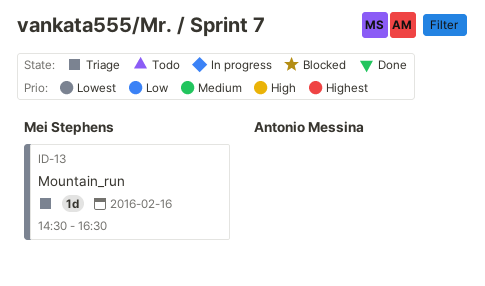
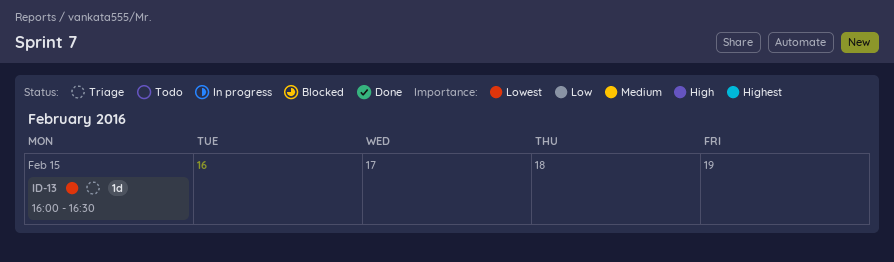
ID-13, day: Feb 16 -> Feb 15
ID-13, begins: 14:30 -> 16:00

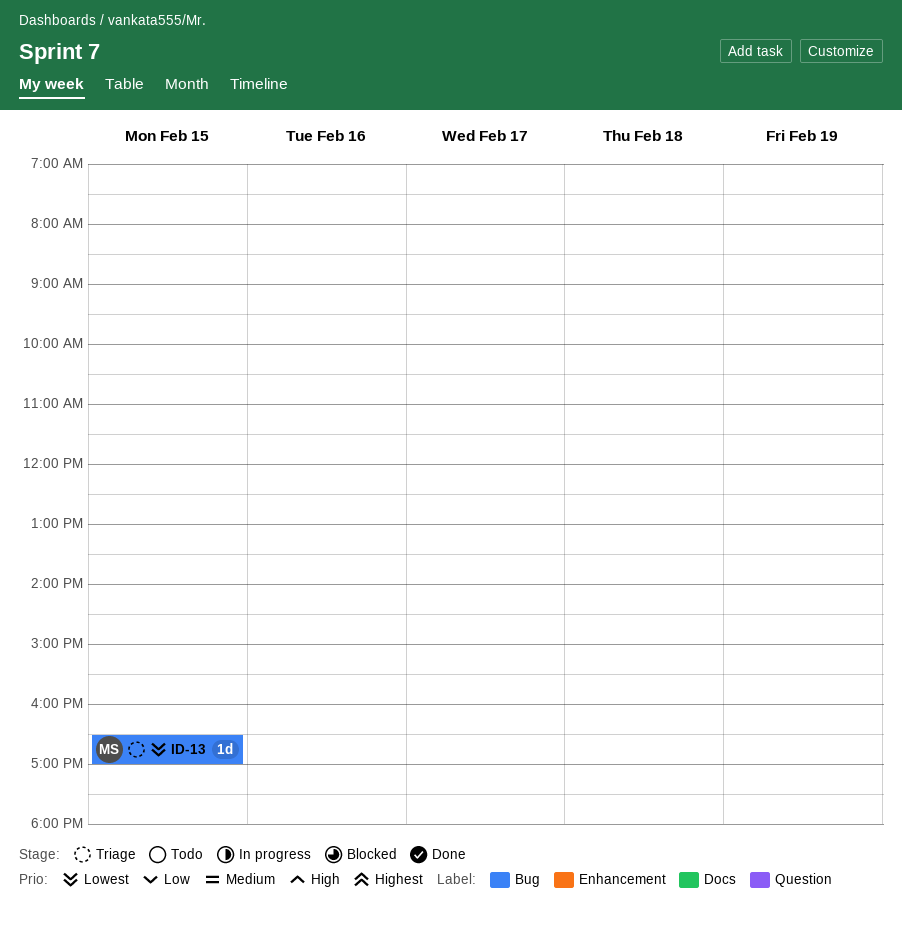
ID-13, begins: 16:00 -> 16:30
ID-13, ends: 16:30 -> 17:00

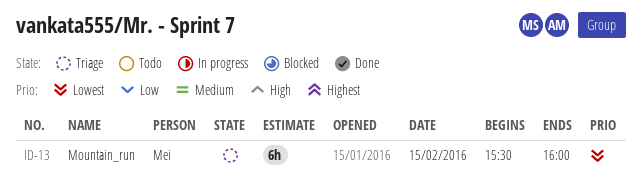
ID-13, estimate: 1d -> 6h
ID-13, begins: 16:30 -> 15:30
ID-13, ends: 17:00 -> 16:00

